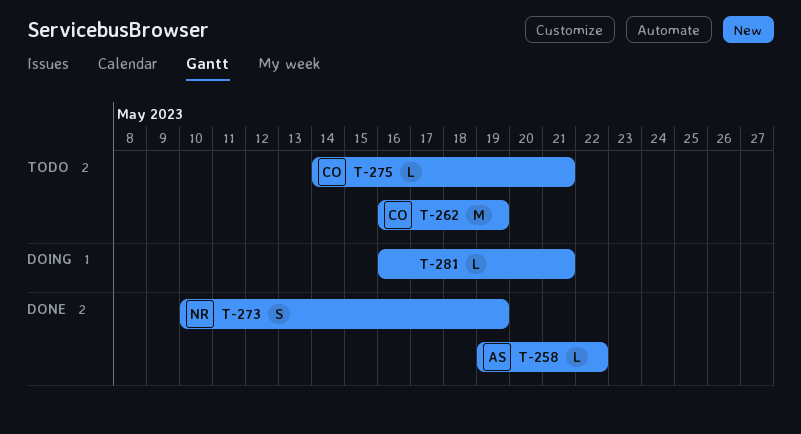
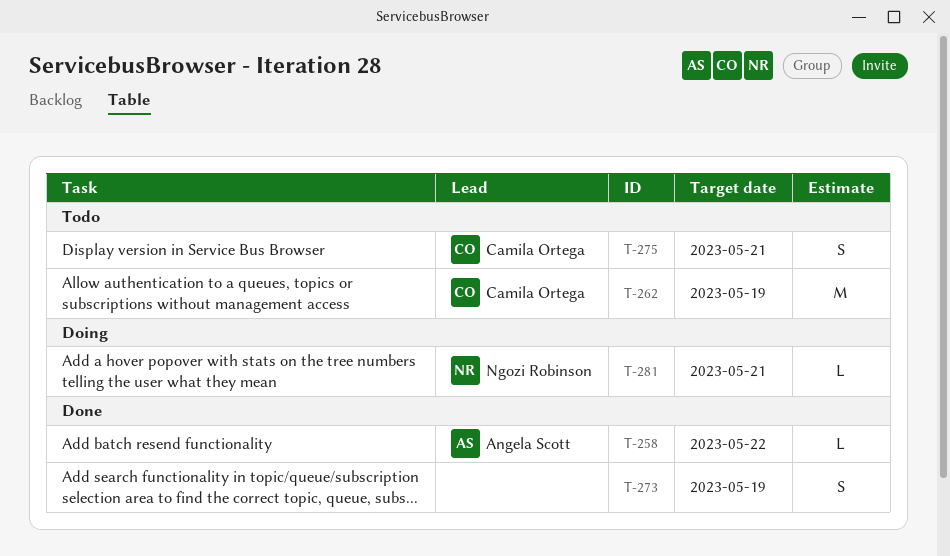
T-273, owner: Ngozi Robinson -> none
T-275, estimate: L -> S
T-281, owner: none -> Ngozi Robinson

